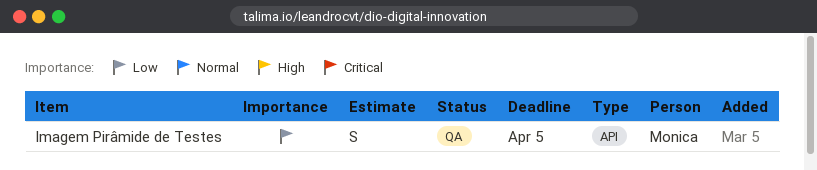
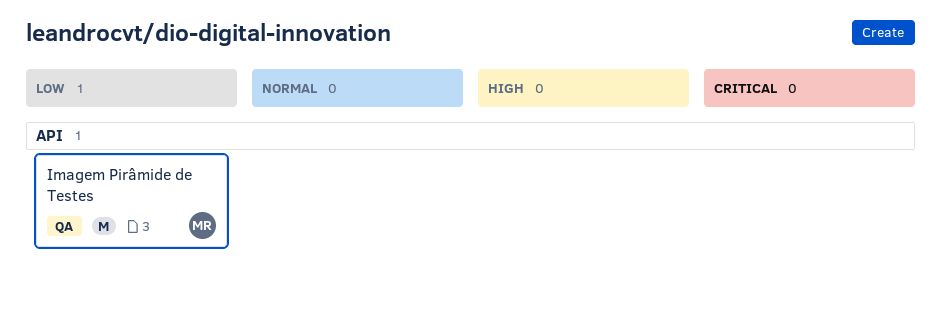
Imagem Pirâmide de Testes, estimate: S -> M

